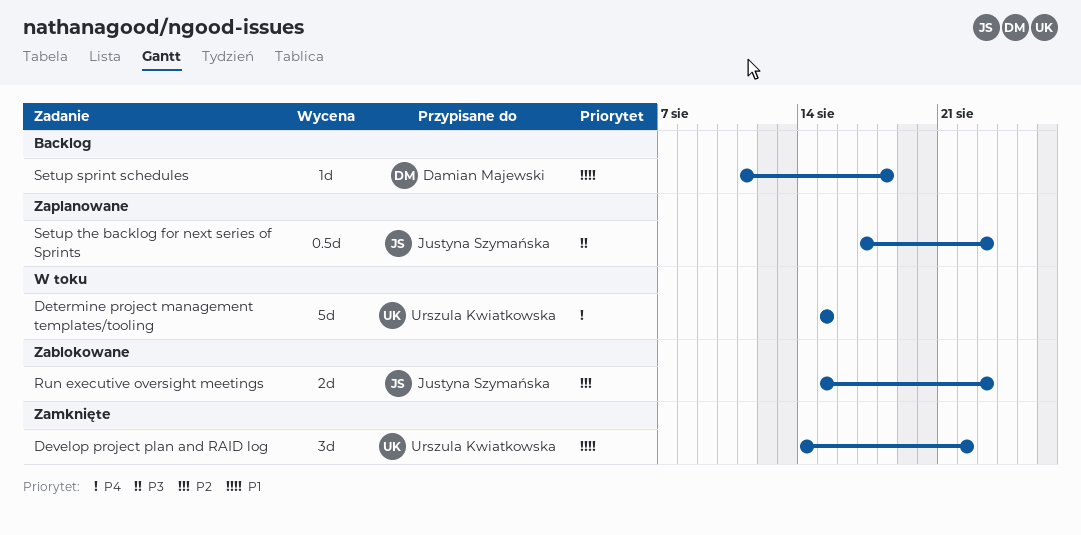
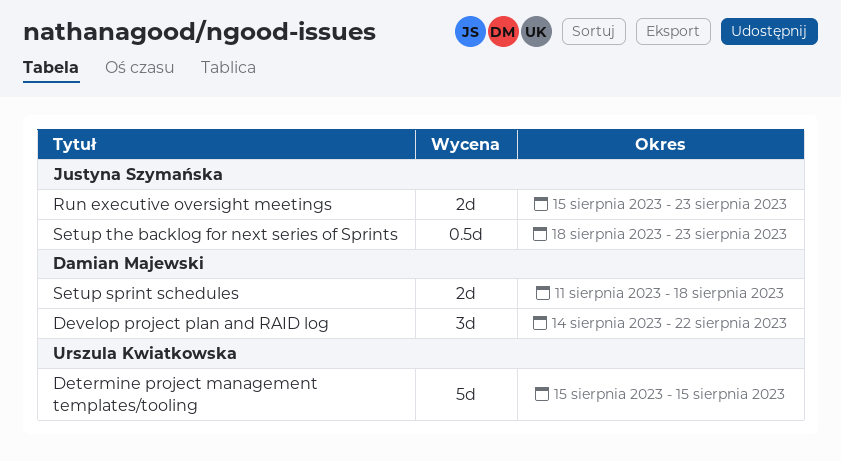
Develop project plan and RAID log, owner: Urszula Kwiatkowska -> Damian Majewski
Setup sprint schedules, estimate: 1d -> 2d
Setup the backlog for next series of Sprints, start: Aug 17 -> Aug 18

